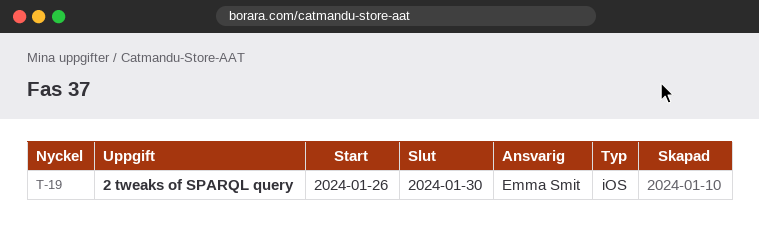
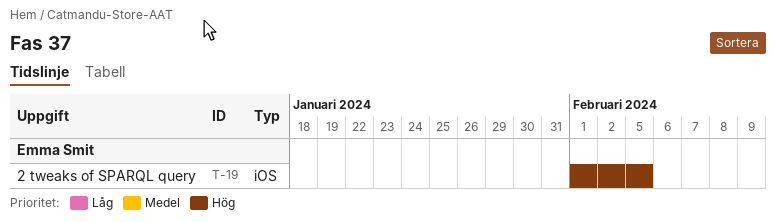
T-19, start: Jan 26 -> Feb 1
T-19, due: Jan 30 -> Feb 5

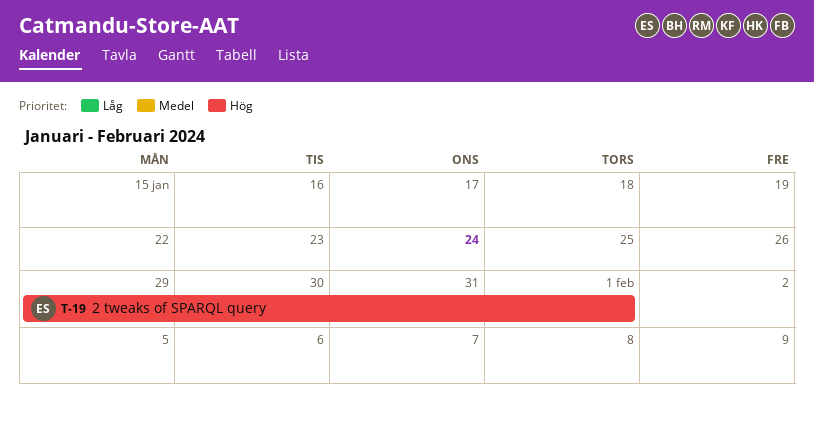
T-19, start: Feb 1 -> Jan 29
T-19, due: Feb 5 -> Feb 1

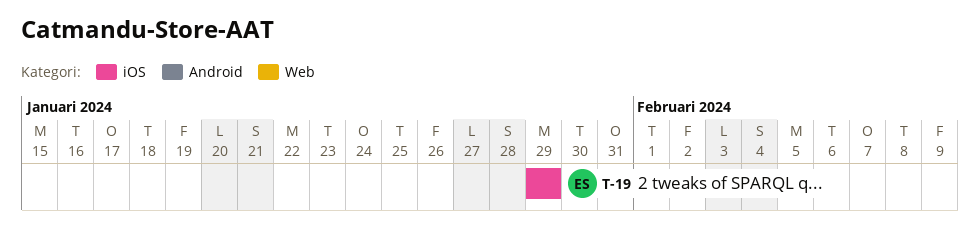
T-19, due: Feb 1 -> Jan 29

